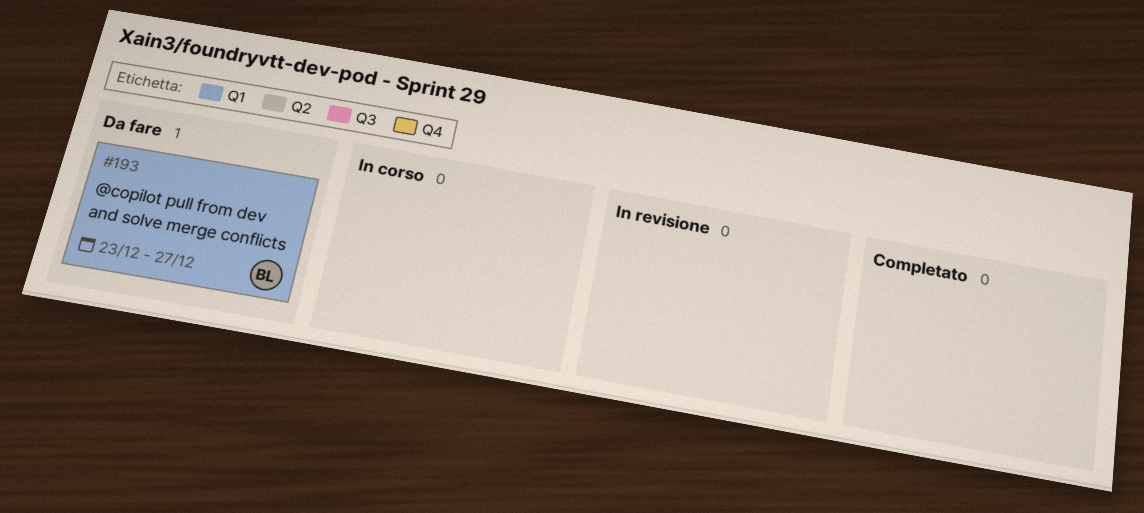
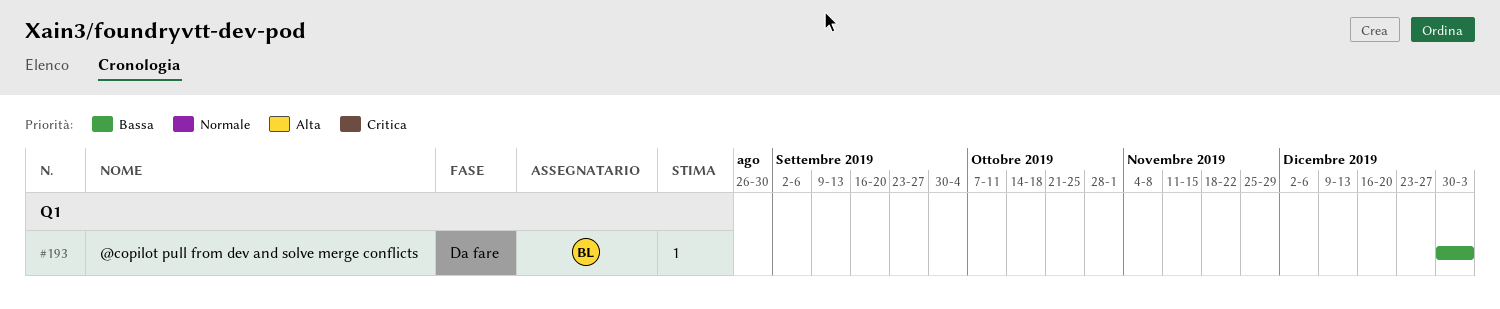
#193, start: Dec 23 -> Dec 30
#193, due: Dec 27 -> Jan 3

